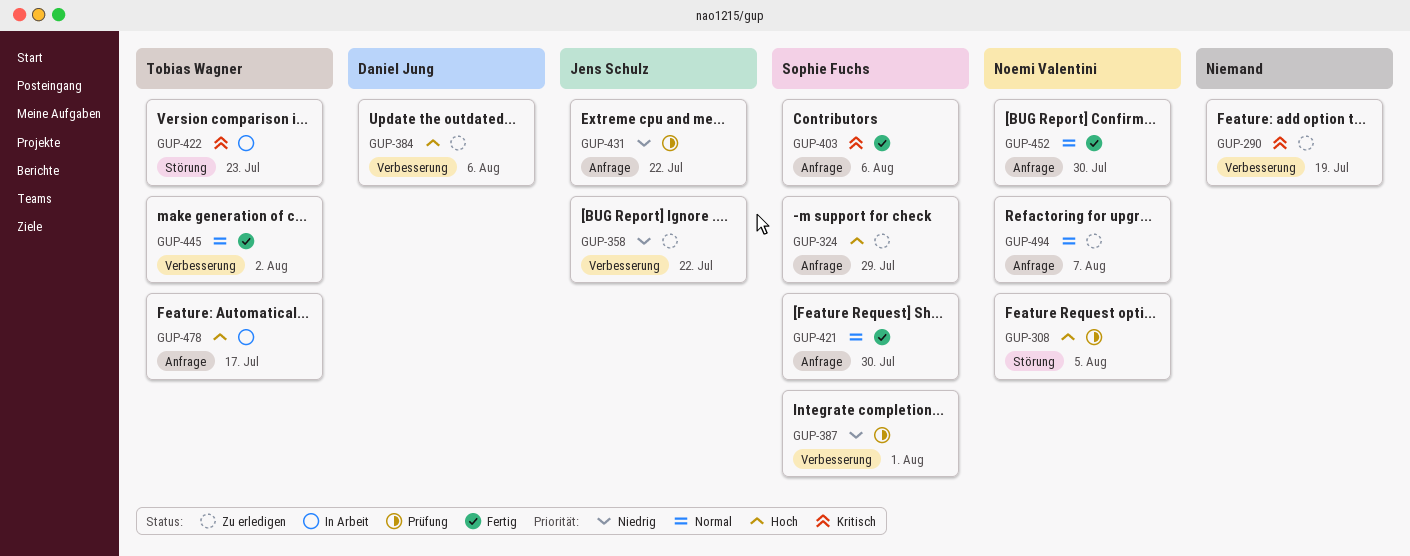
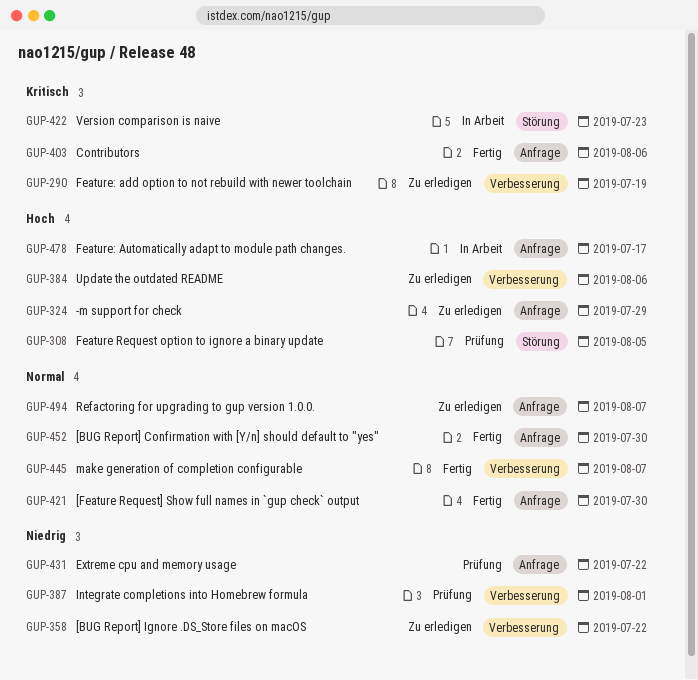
GUP-445, due: Aug 2 -> Aug 7

